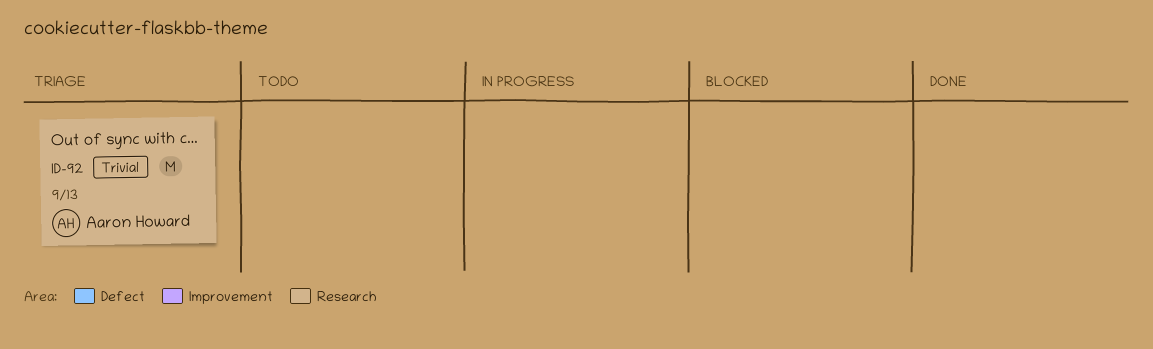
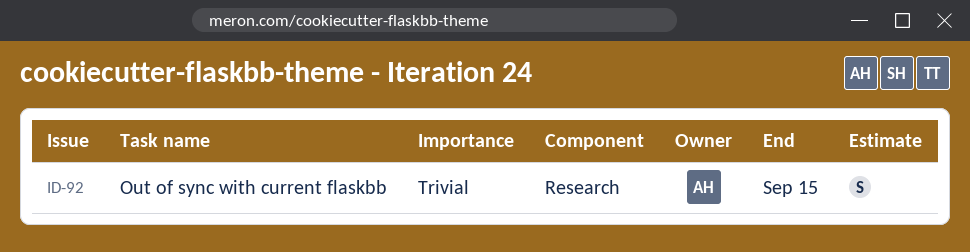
ID-92, estimate: M -> S
ID-92, due: Sep 13 -> Sep 15

